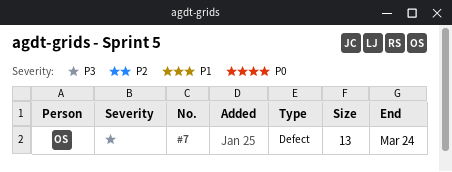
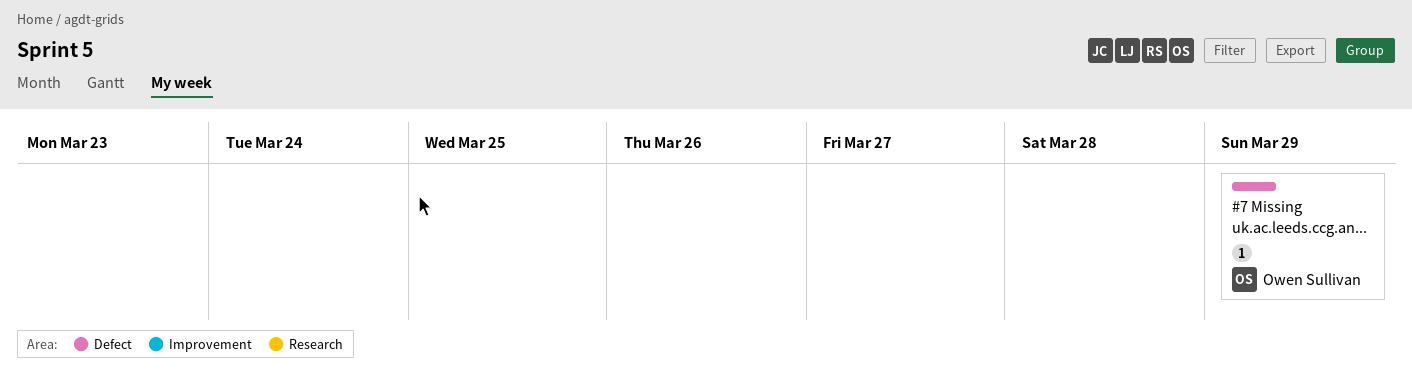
#7, estimate: 13 -> 1
#7, due: Mar 24 -> Mar 29

